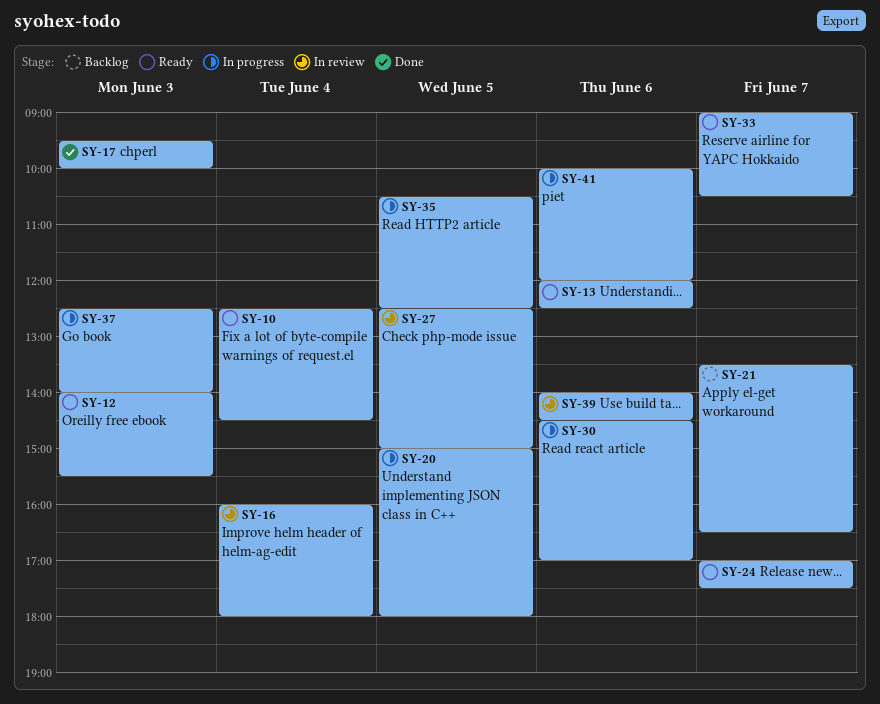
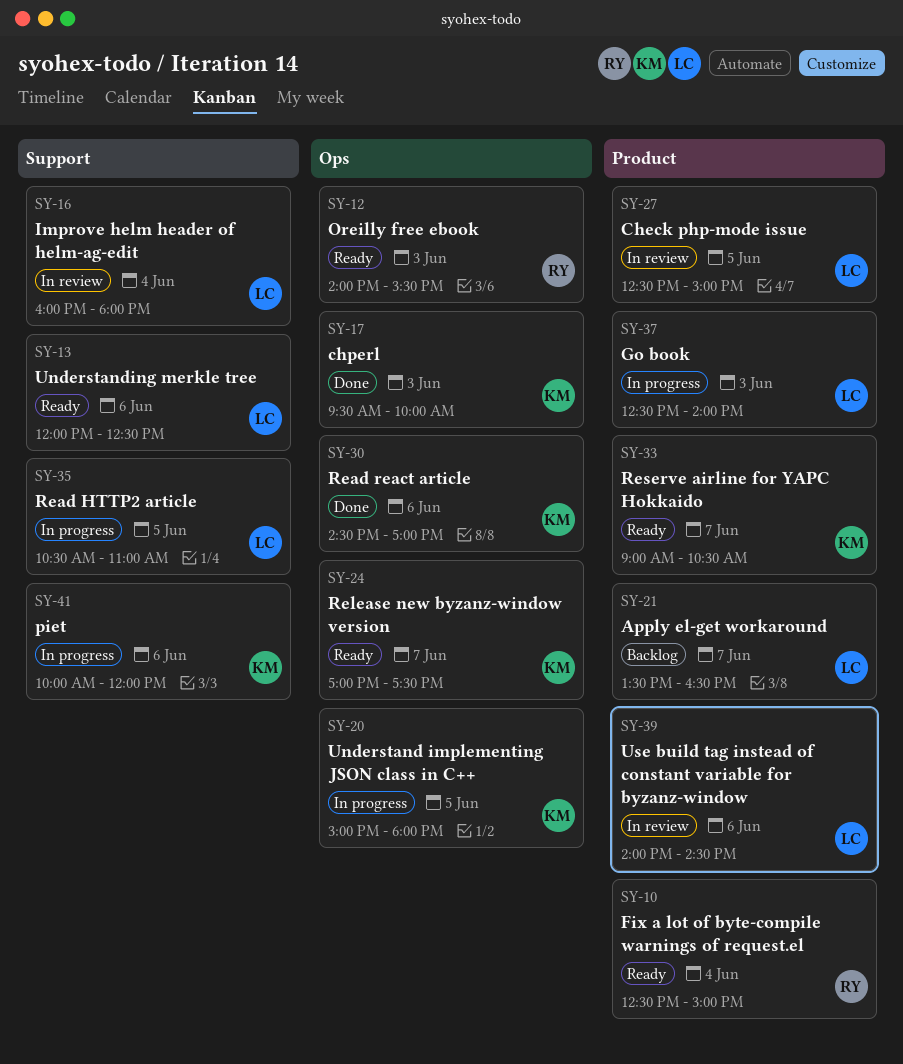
SY-10, ends: 14:30 -> 15:00
SY-30, status: In progress -> Done
SY-35, ends: 12:30 -> 11:00

